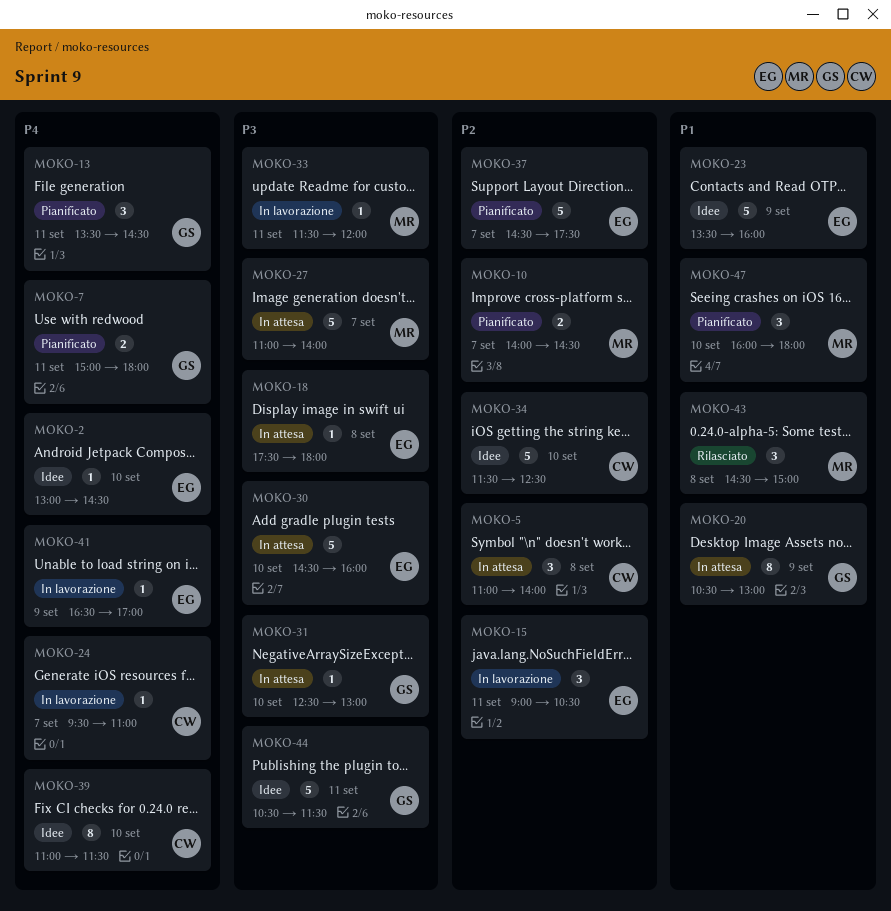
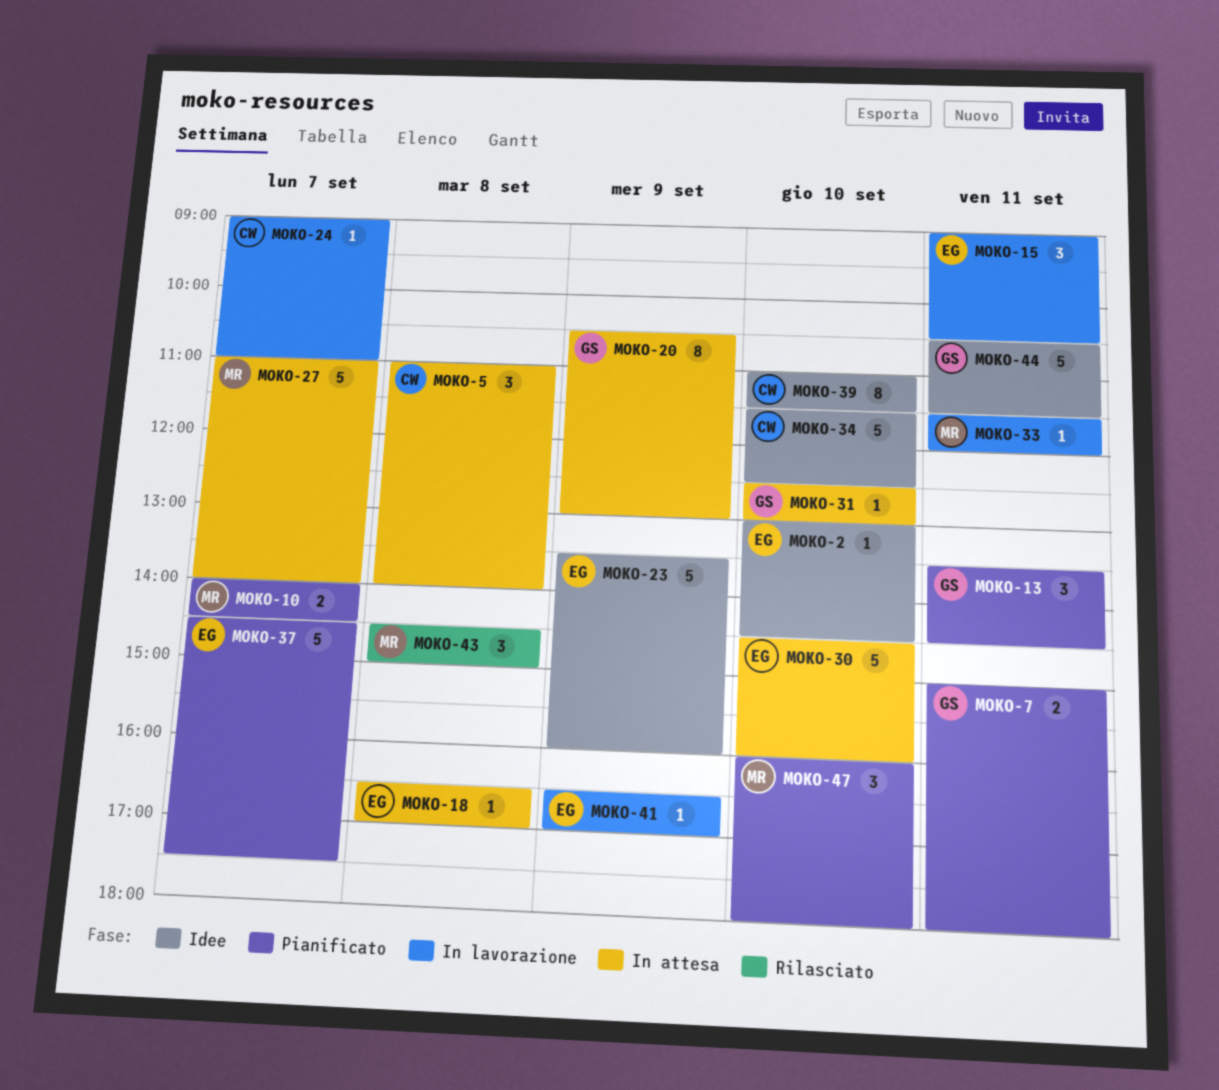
MOKO-18, begins: 17:30 -> 16:30
MOKO-18, ends: 18:00 -> 17:00
MOKO-24, begins: 09:30 -> 09:00

